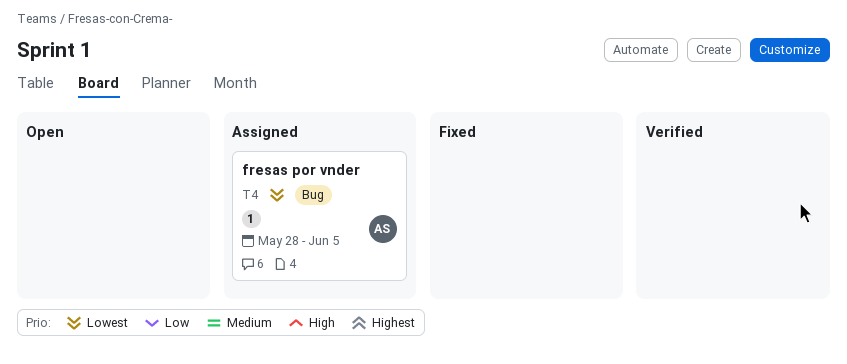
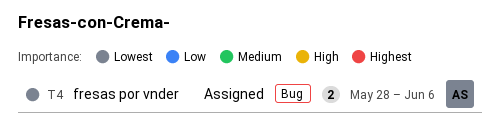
T4, estimate: 1 -> 2
T4, due: Jun 5 -> Jun 6

